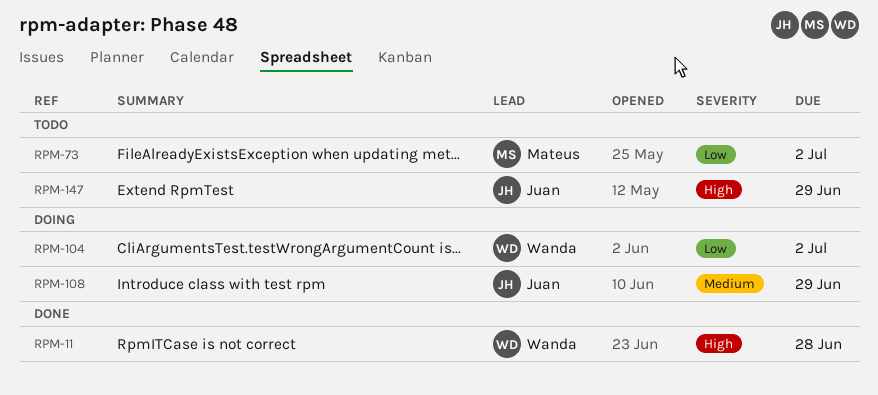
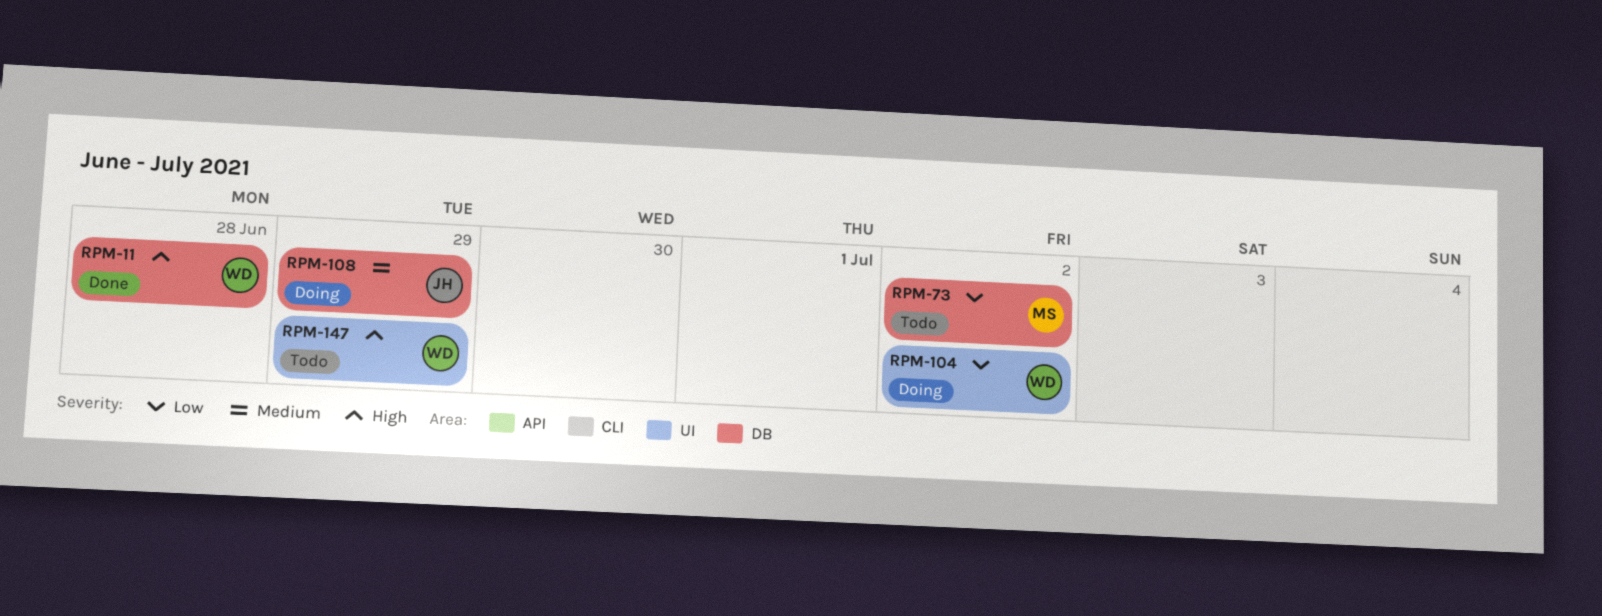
RPM-147, owner: Juan -> Wanda

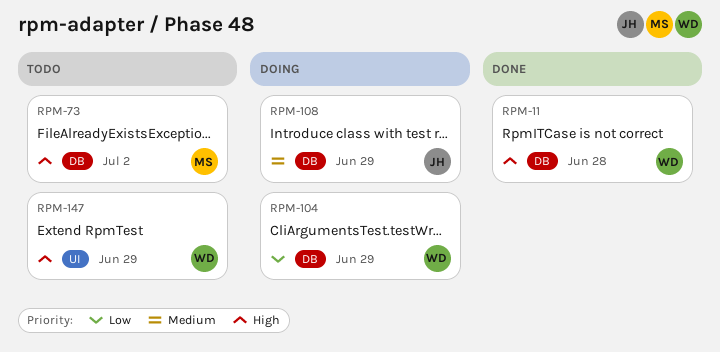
RPM-73, priority: Low -> High
RPM-104, label: UI -> DB
RPM-104, due: Jul 2 -> Jun 29

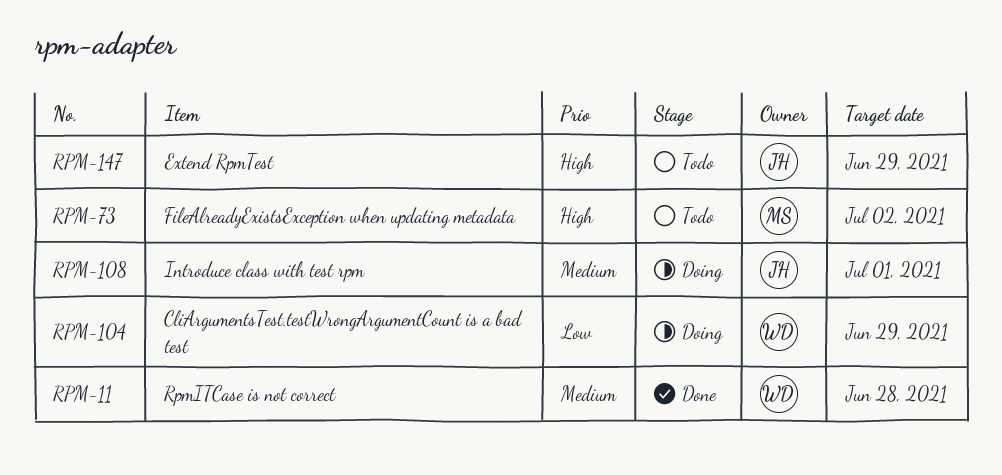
RPM-11, priority: High -> Medium
RPM-108, due: Jun 29 -> Jul 1
RPM-147, owner: WD -> JH

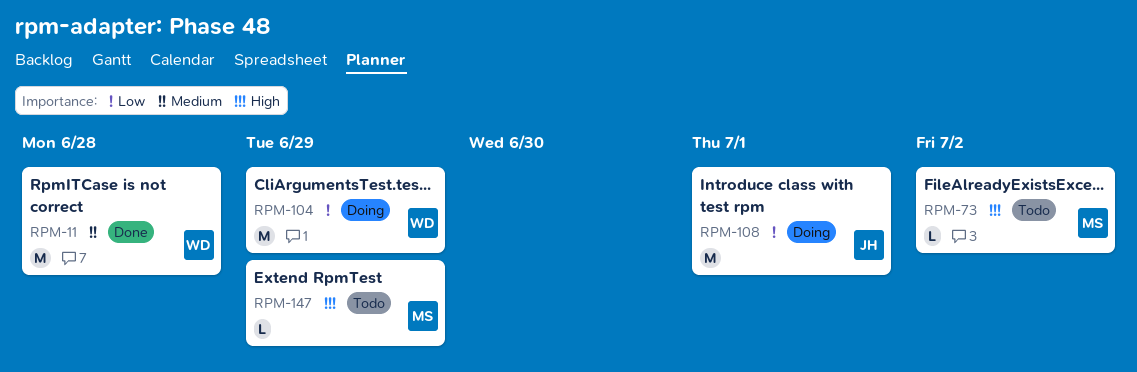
RPM-108, priority: Medium -> Low
RPM-147, owner: JH -> MS

